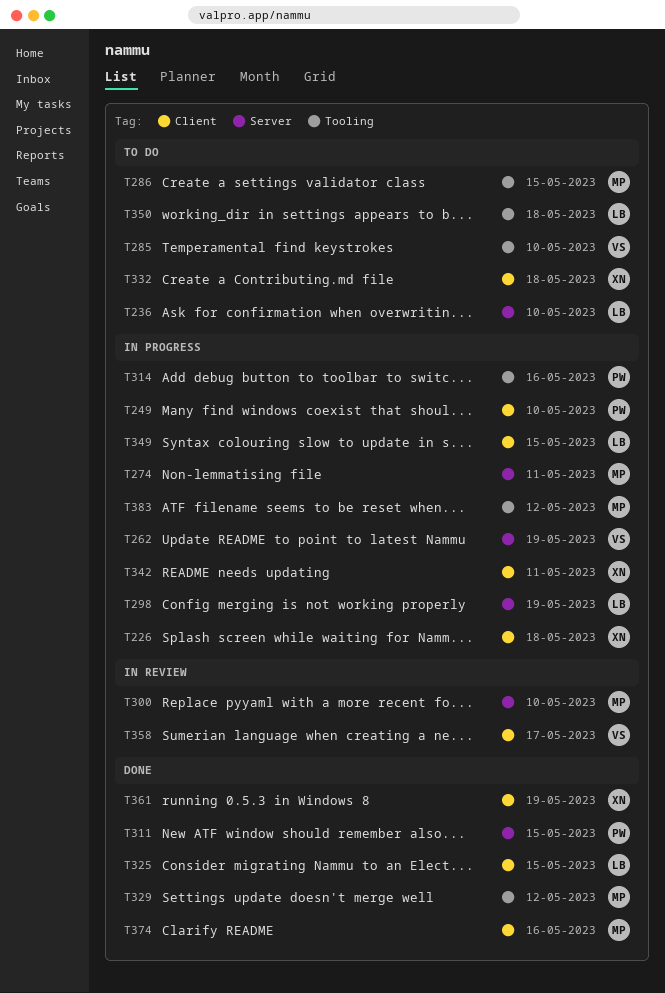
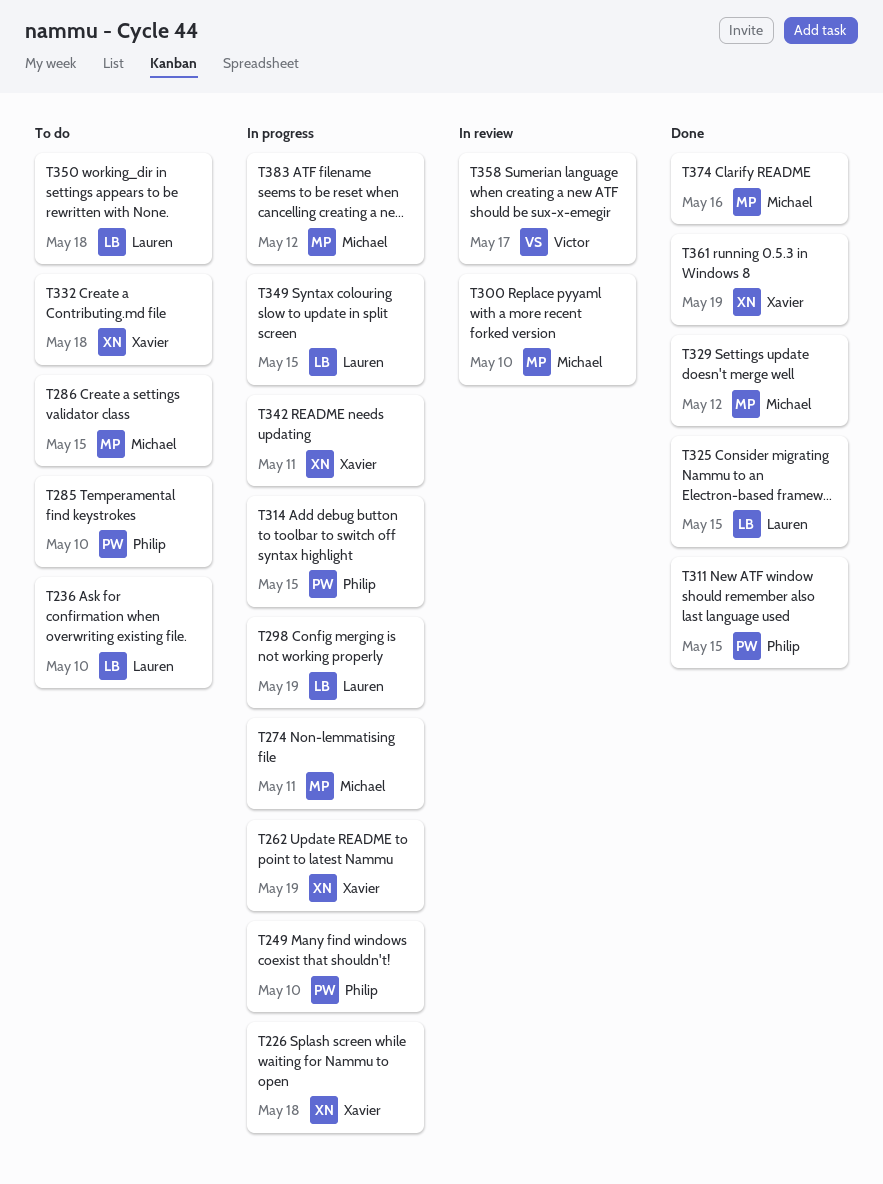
T262, owner: Victor -> Xavier
T285, owner: Victor -> Philip
T314, due: May 16 -> May 15

